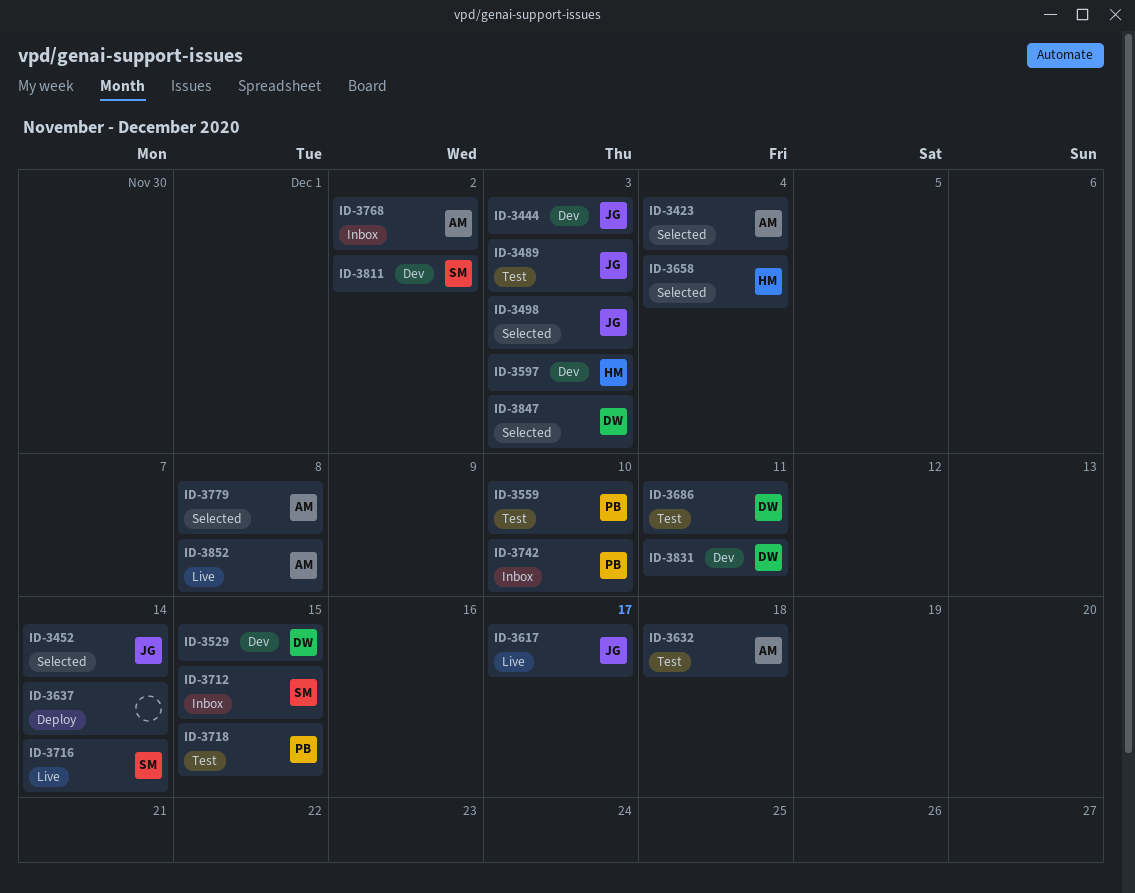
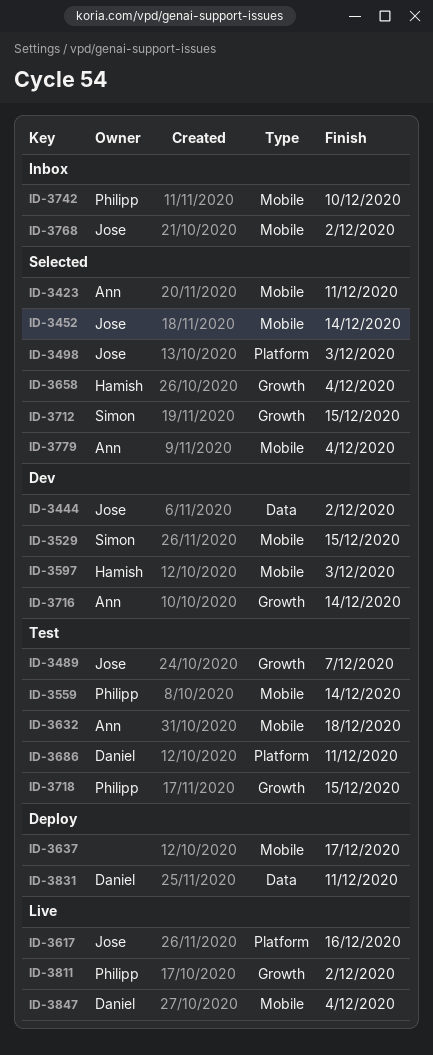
ID-3423, due: Dec 4 -> Dec 11
ID-3444, due: Dec 3 -> Dec 2
ID-3489, due: Dec 3 -> Dec 7
ID-3529, owner: Daniel -> Simon
ID-3559, due: Dec 10 -> Dec 14
ID-3617, due: Dec 17 -> Dec 16
ID-3637, due: Dec 14 -> Dec 17
ID-3712, status: Inbox -> Selected
ID-3716, status: Live -> Dev
ID-3716, owner: Simon -> Ann
ID-3768, owner: Ann -> Jose
ID-3779, due: Dec 8 -> Dec 4
ID-3811, status: Dev -> Live
ID-3811, owner: Simon -> Philipp
ID-3831, status: Dev -> Deploy
ID-3847, status: Selected -> Live
ID-3847, due: Dec 3 -> Dec 4
ID-3852: present -> none

